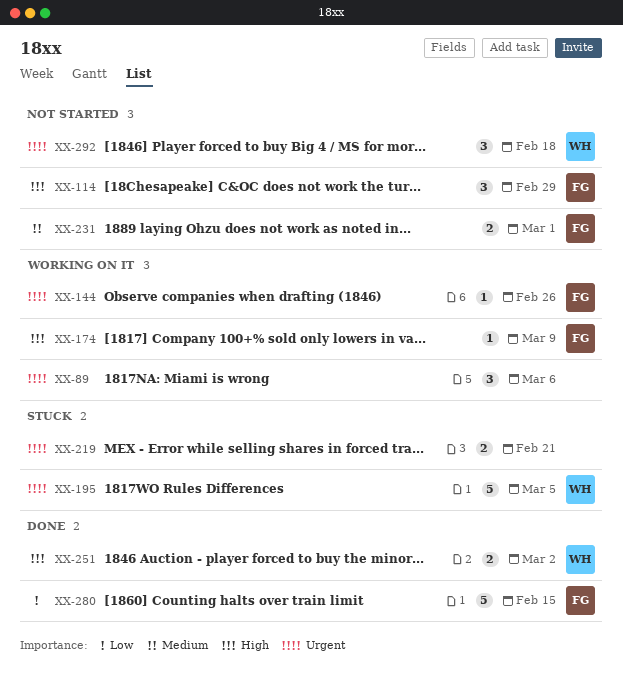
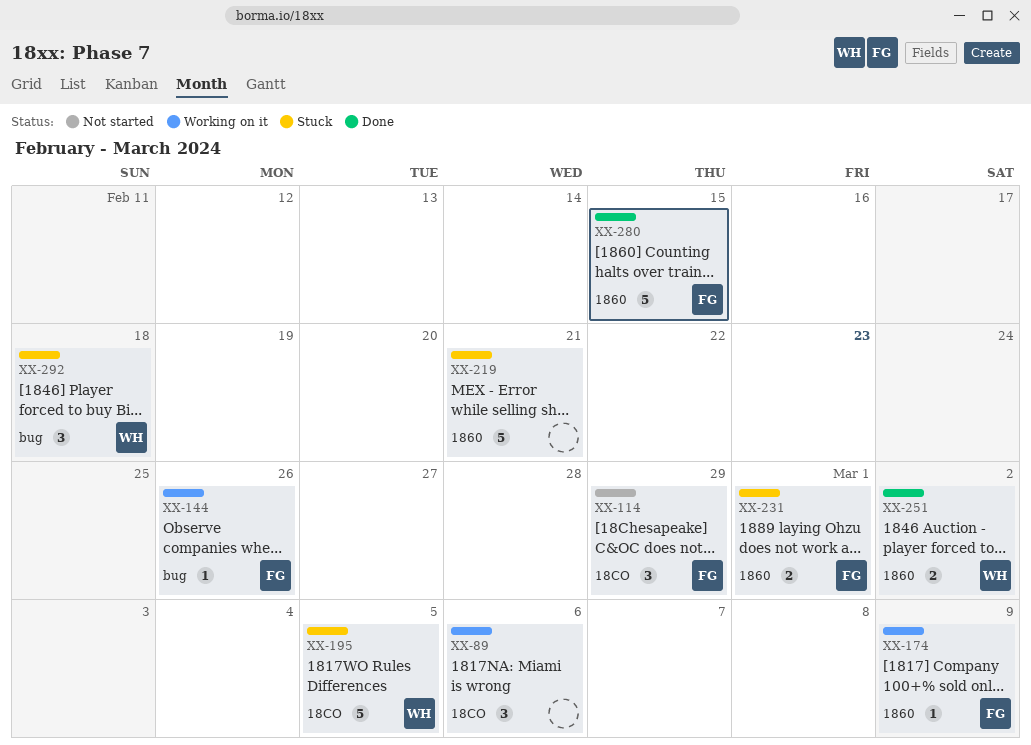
XX-219, estimate: 2 -> 5
XX-231, status: Not started -> Stuck
XX-292, status: Not started -> Stuck

